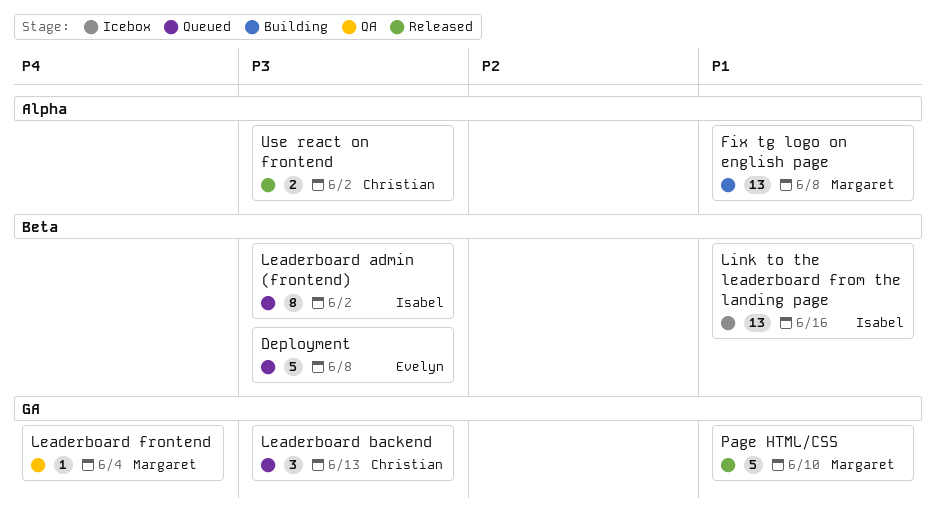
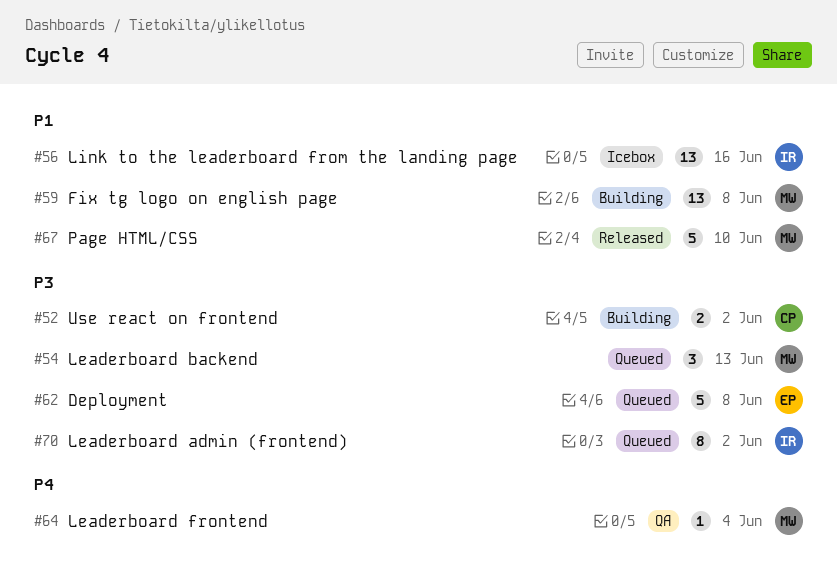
Leaderboard backend, owner: Christian -> Margaret
Use react on frontend, status: Released -> Building

